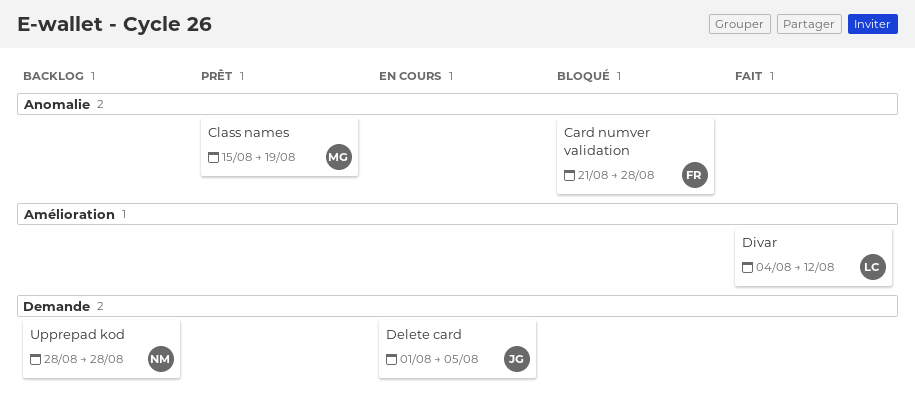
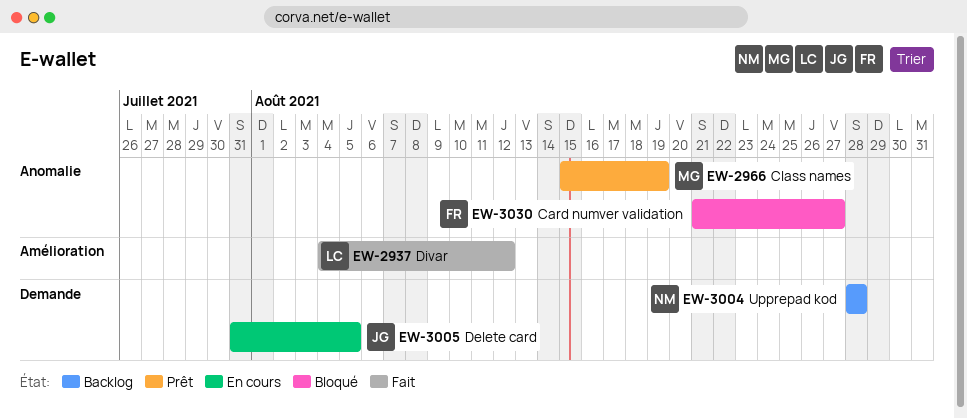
Card numver validation, due: Aug 28 -> Aug 27
Delete card, start: Aug 1 -> Jul 31

